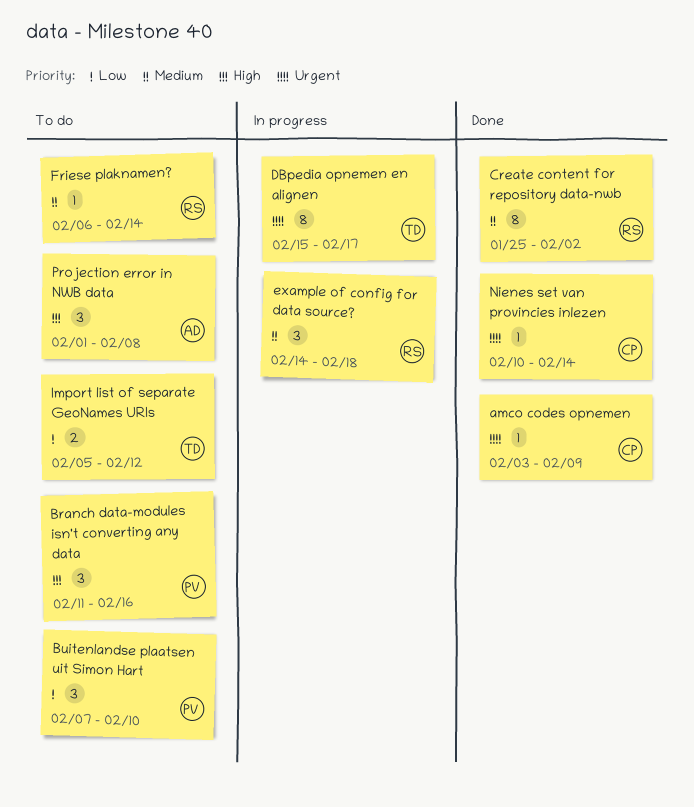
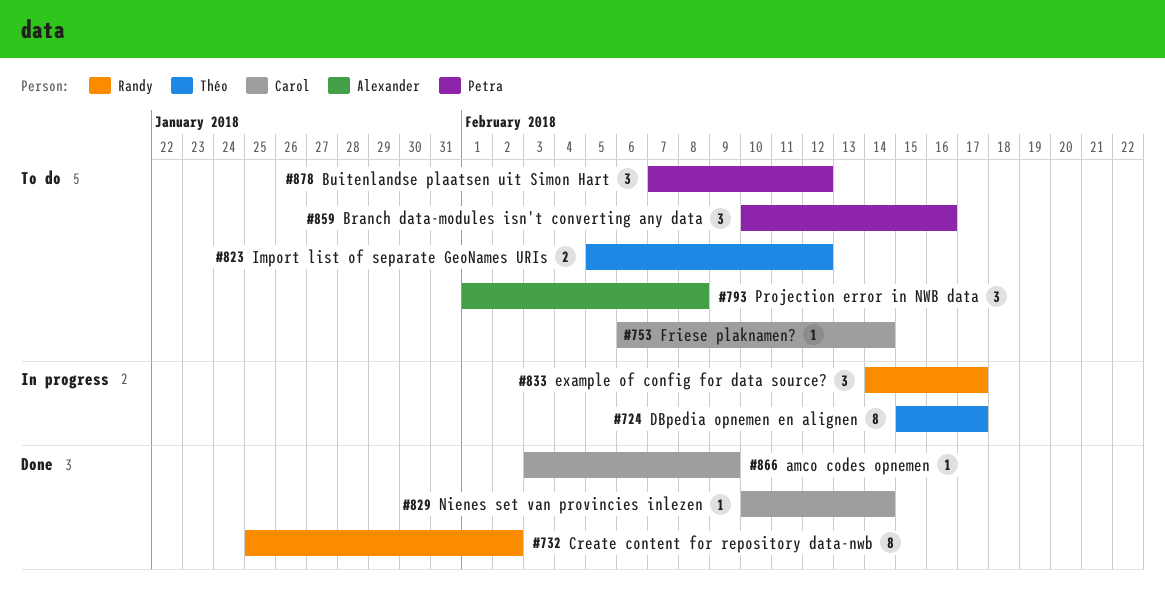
Branch data-modules isn't converting any data, start: Feb 11 -> Feb 10
Buitenlandse plaatsen uit Simon Hart, due: Feb 10 -> Feb 12
example of config for data source?, due: Feb 18 -> Feb 17
Friese plaknamen?, owner: Randy -> Carol

